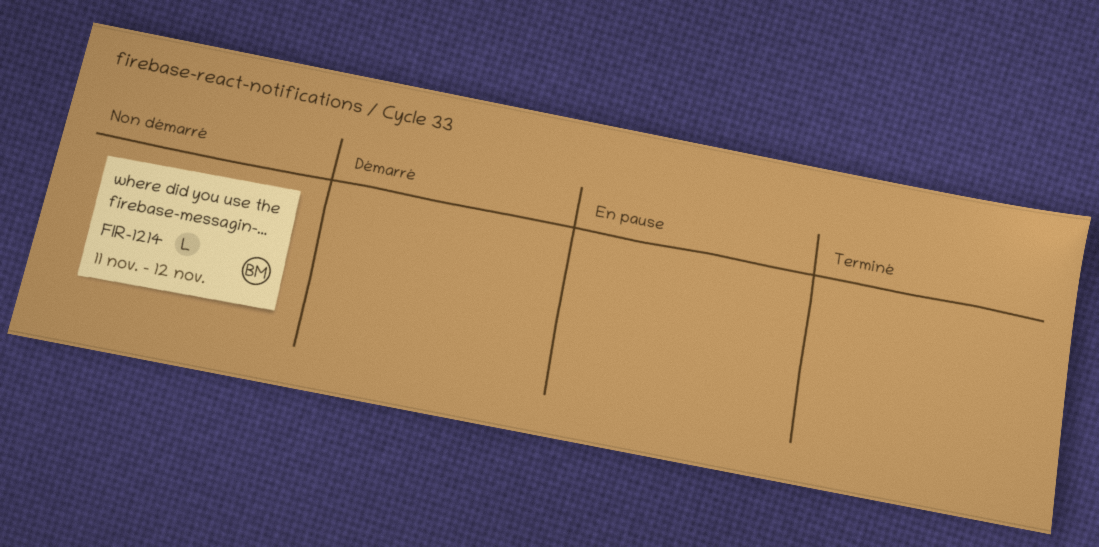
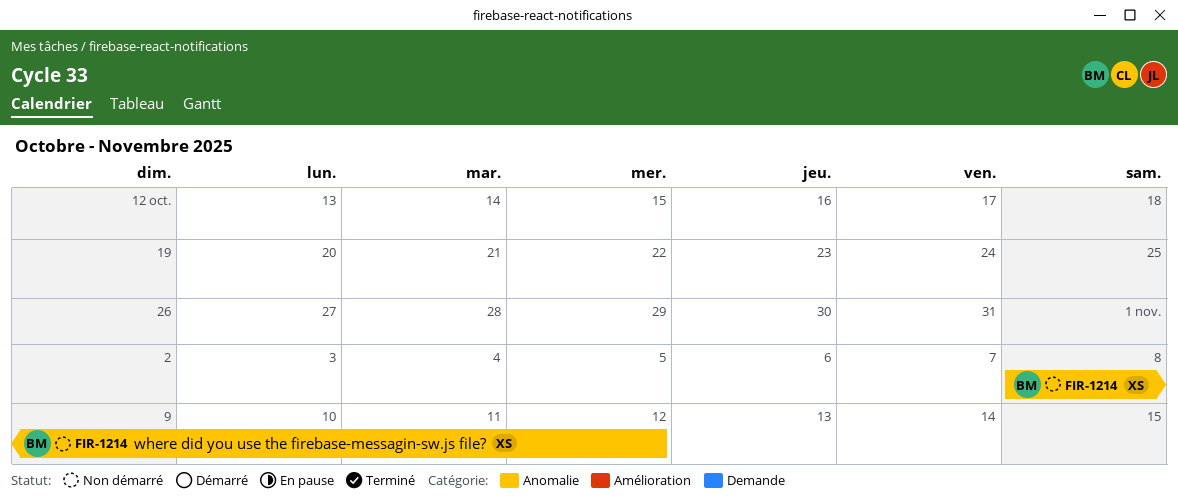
FIR-1214, estimate: L -> XS
FIR-1214, start: Nov 11 -> Nov 8

